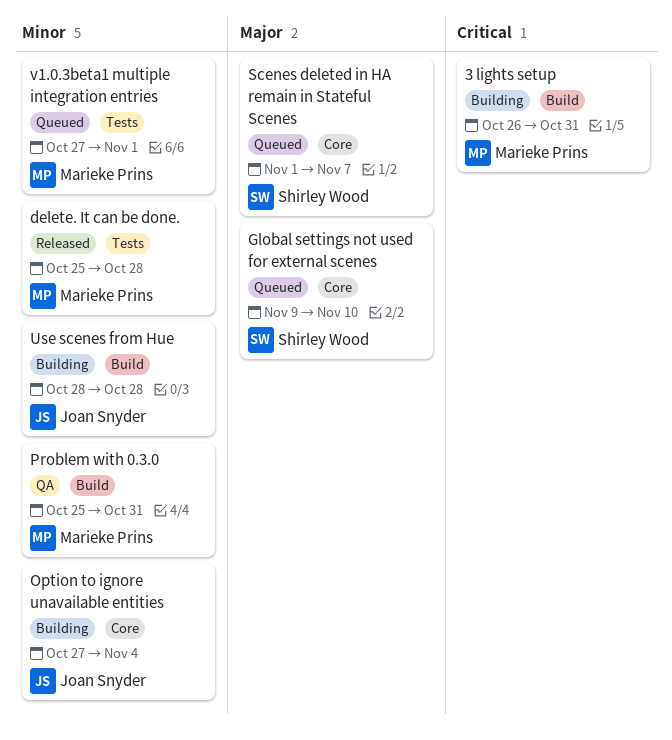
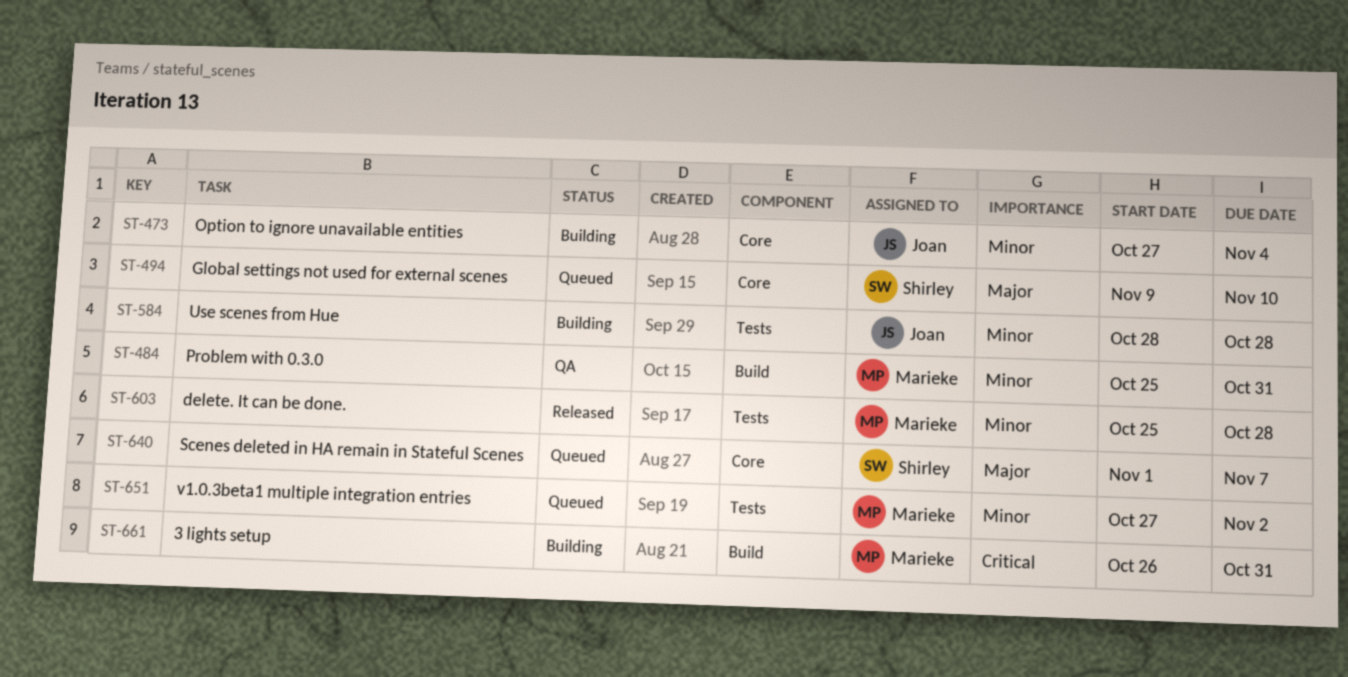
Use scenes from Hue, label: Build -> Tests
v1.0.3beta1 multiple integration entries, due: Nov 1 -> Nov 2

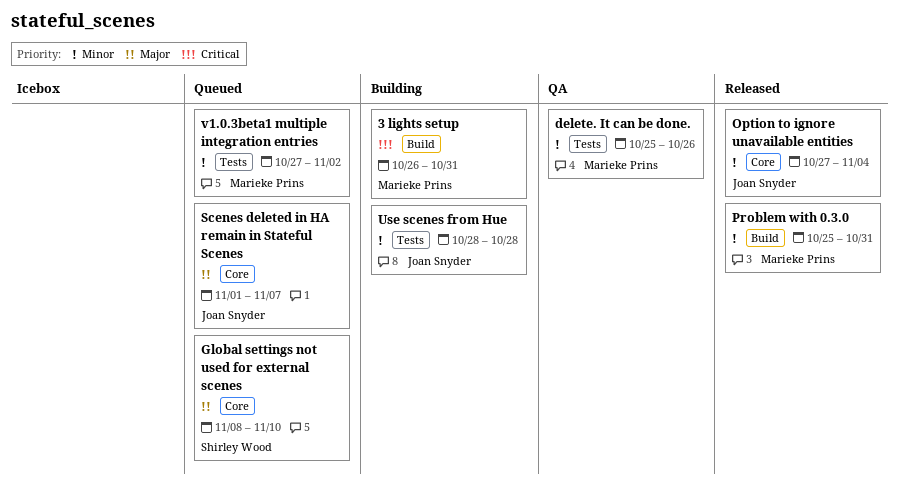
delete. It can be done., status: Released -> QA
delete. It can be done., due: Oct 28 -> Oct 26
Global settings not used for external scenes, start: Nov 9 -> Nov 8
Option to ignore unavailable entities, status: Building -> Released
Problem with 0.3.0, status: QA -> Released
Scenes deleted in HA remain in Stateful Scenes, owner: Shirley Wood -> Joan Snyder

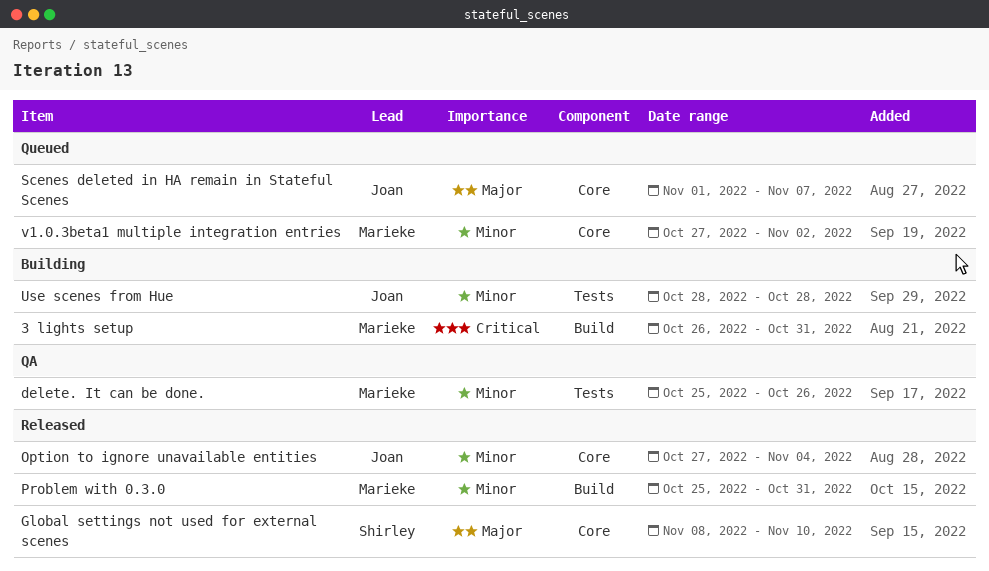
Global settings not used for external scenes, status: Queued -> Released
v1.0.3beta1 multiple integration entries, label: Tests -> Core

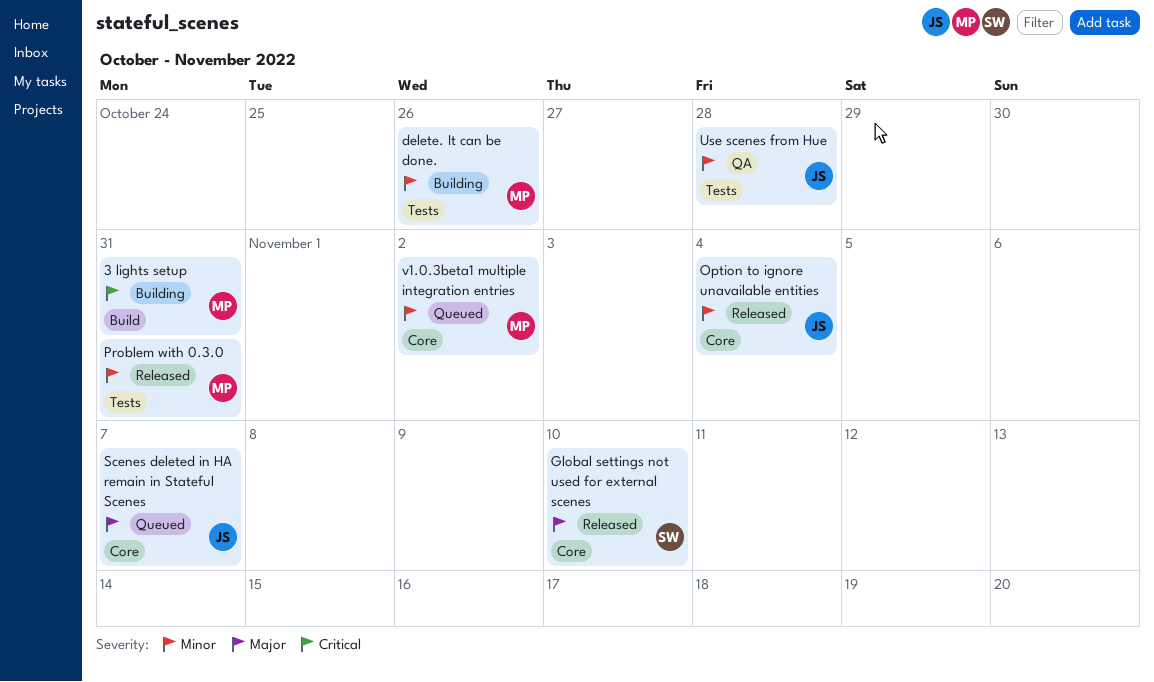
delete. It can be done., status: QA -> Building
Problem with 0.3.0, label: Build -> Tests
Use scenes from Hue, status: Building -> QA

